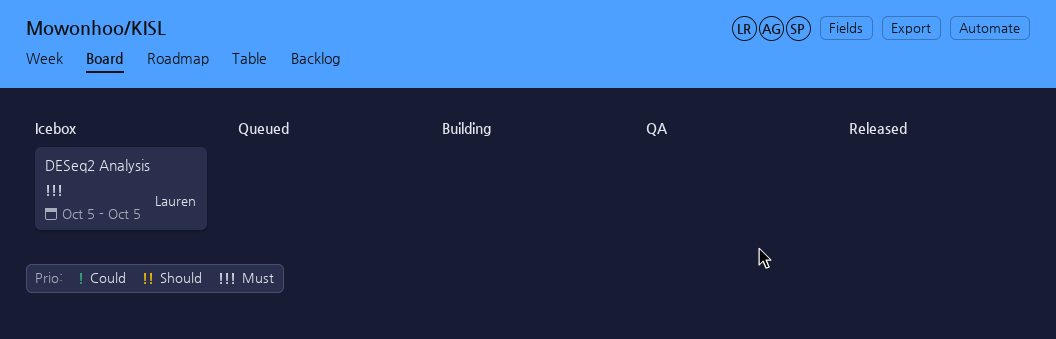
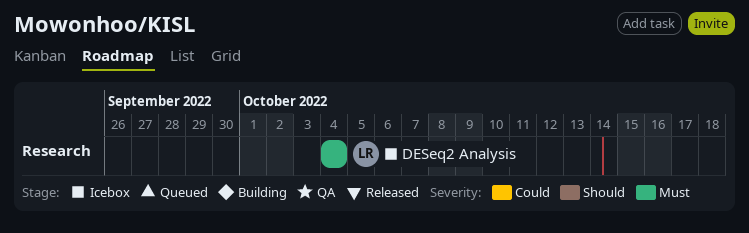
DESeq2 Analysis, start: Oct 5 -> Oct 4
DESeq2 Analysis, due: Oct 5 -> Oct 4

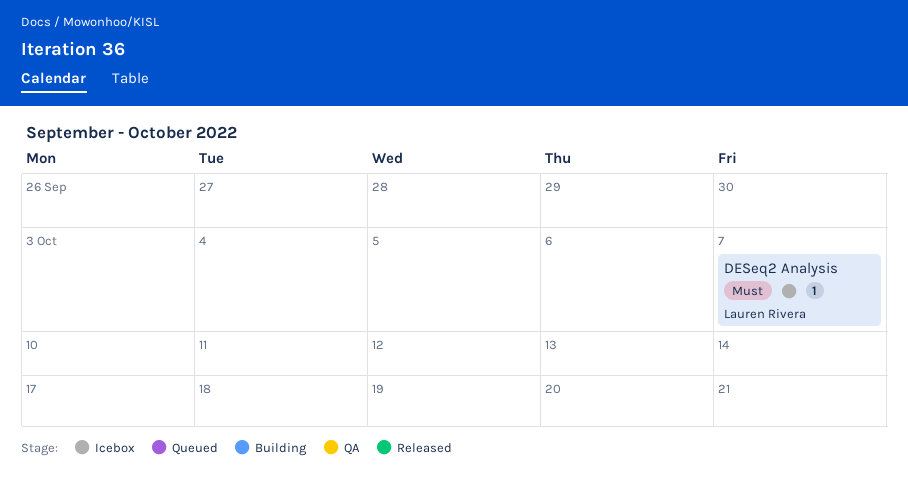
DESeq2 Analysis, due: Oct 4 -> Oct 7

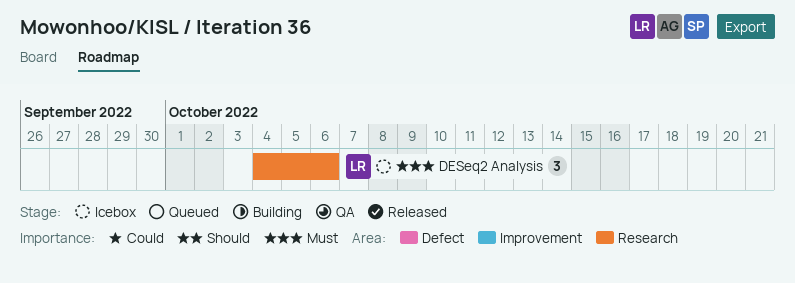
DESeq2 Analysis, estimate: 1 -> 3
DESeq2 Analysis, due: Oct 7 -> Oct 6

